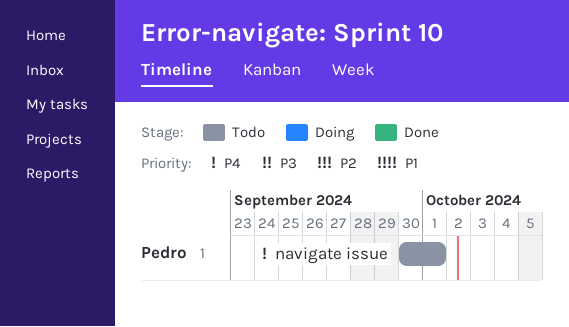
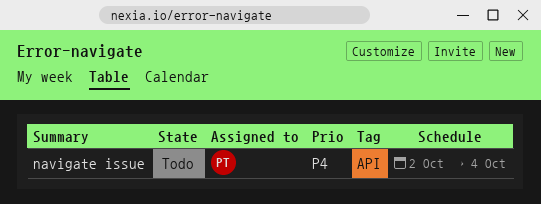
navigate issue, start: Sep 30 -> Oct 2
navigate issue, due: Oct 1 -> Oct 4

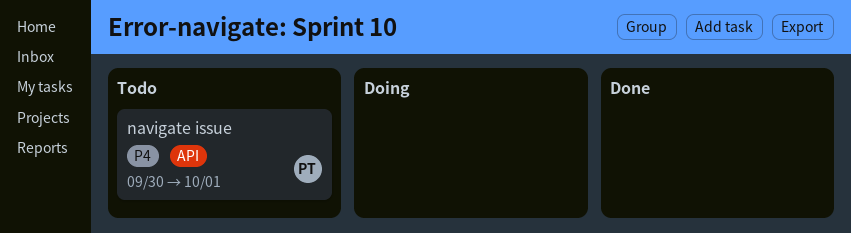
navigate issue, start: Oct 2 -> Sep 30
navigate issue, due: Oct 4 -> Oct 1

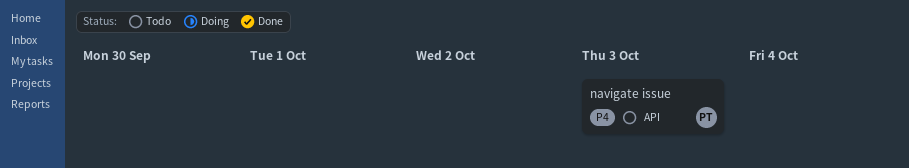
navigate issue, due: Oct 1 -> Oct 3

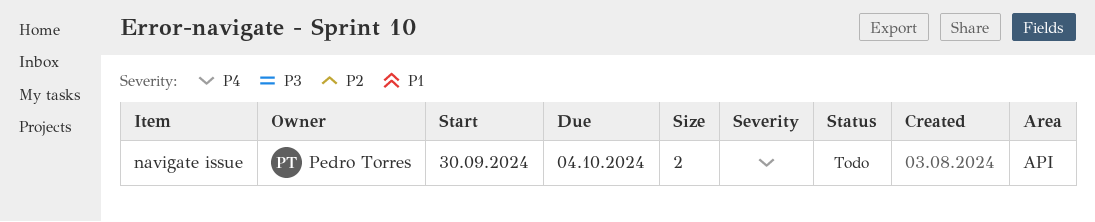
navigate issue, due: Oct 3 -> Oct 4

